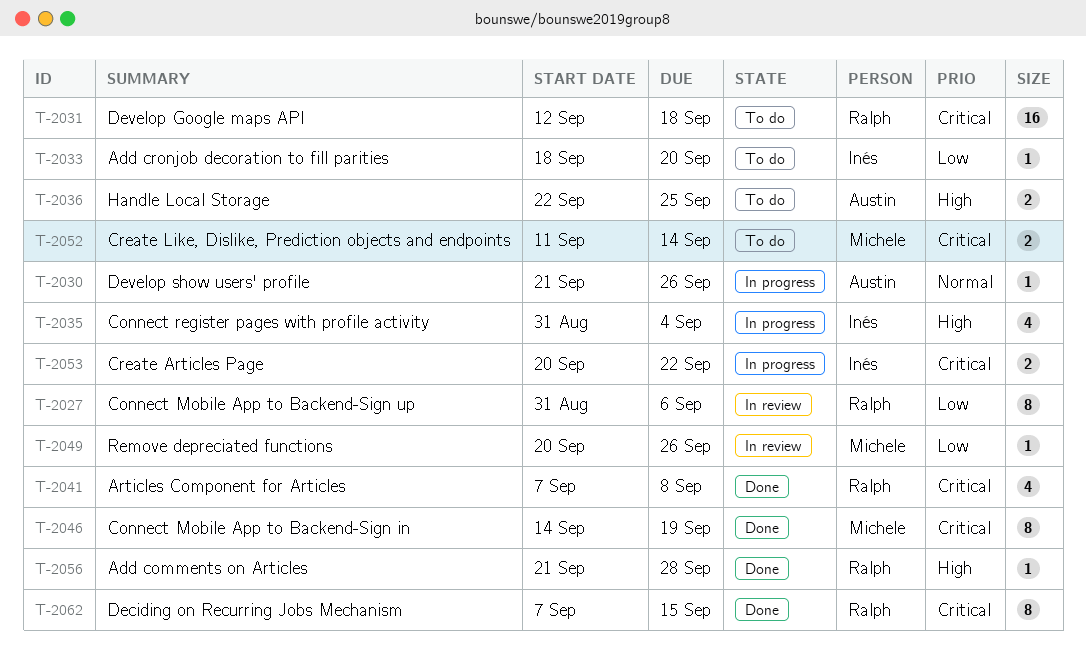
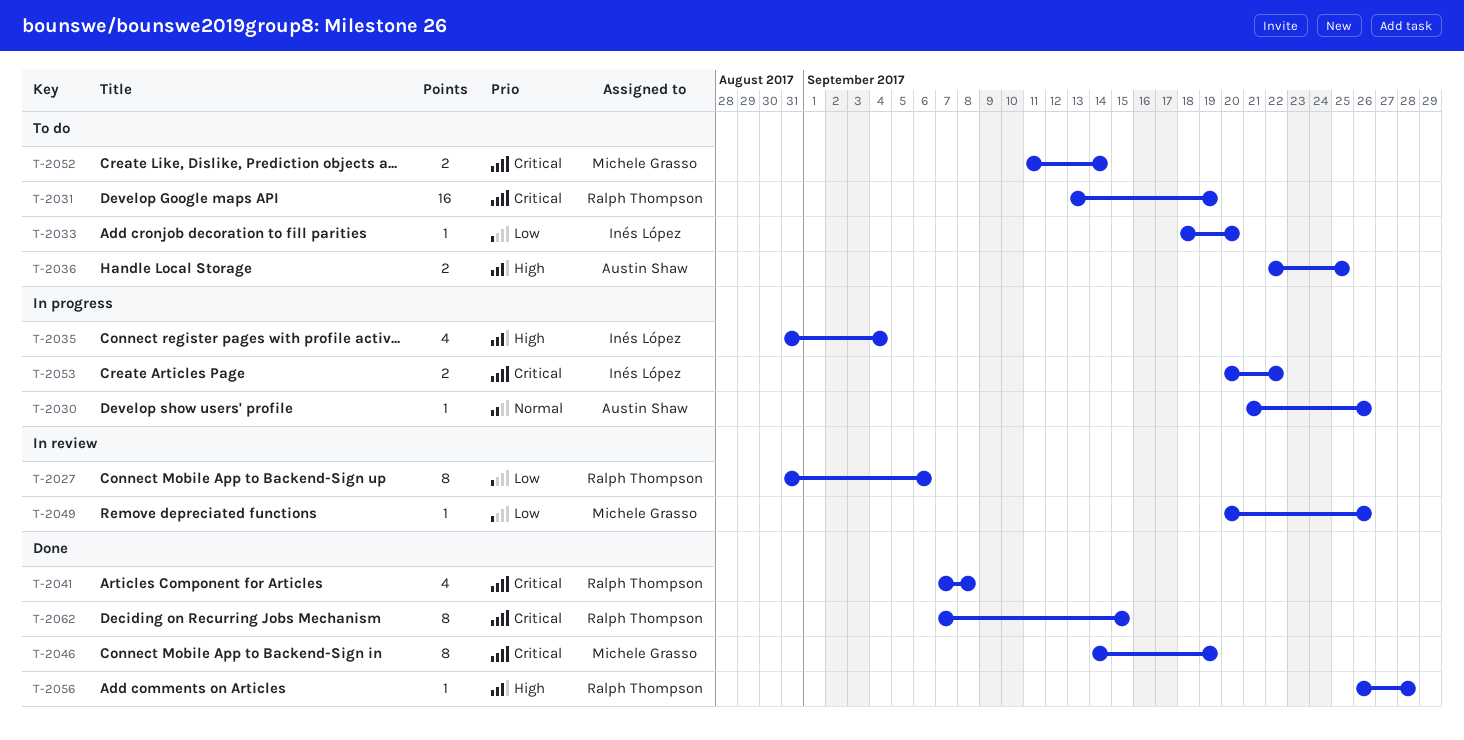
T-2031, start: Sep 12 -> Sep 13
T-2031, due: Sep 18 -> Sep 19
T-2056, start: Sep 21 -> Sep 26

